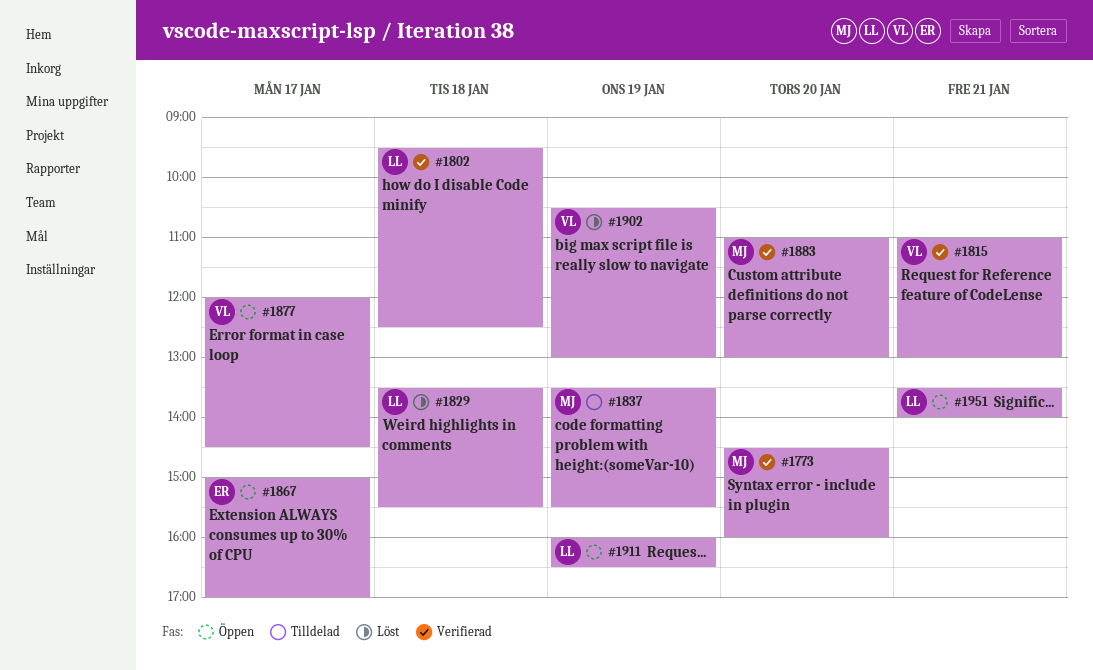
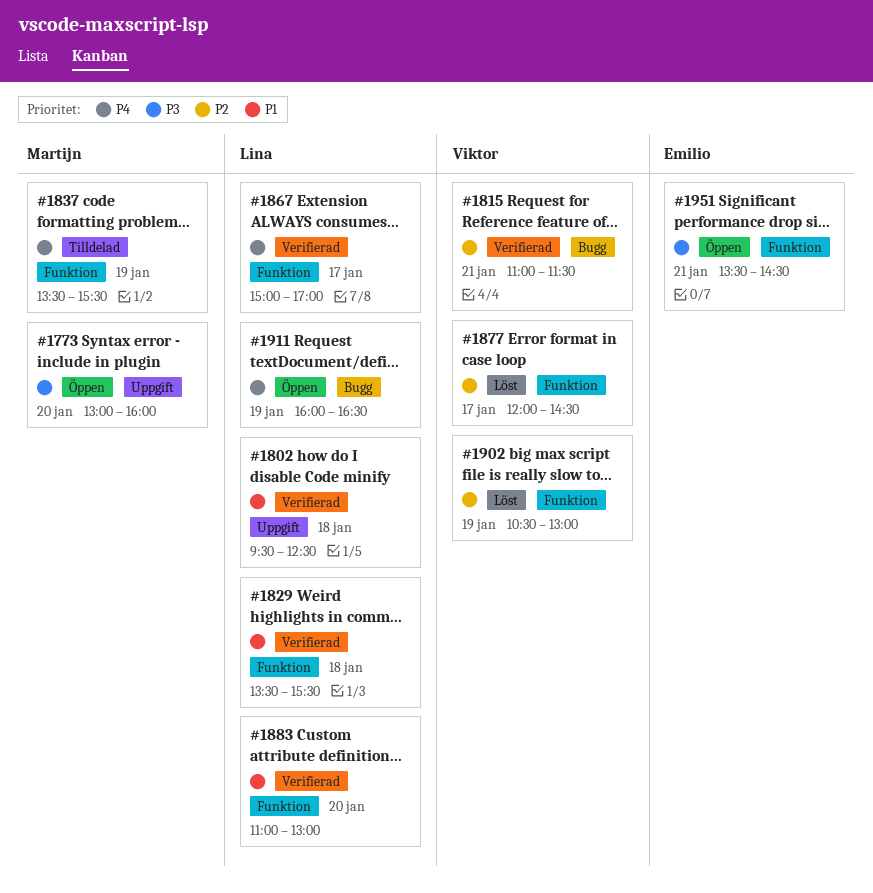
#1773, status: Verifierad -> Öppen
#1773, begins: 14:30 -> 13:00
#1815, ends: 13:00 -> 11:30
#1829, status: Löst -> Verifierad
#1867, status: Öppen -> Verifierad
#1867, owner: Emilio -> Lina
#1877, status: Öppen -> Löst
#1883, owner: Martijn -> Lina
#1951, owner: Lina -> Emilio
#1951, ends: 14:00 -> 14:30

